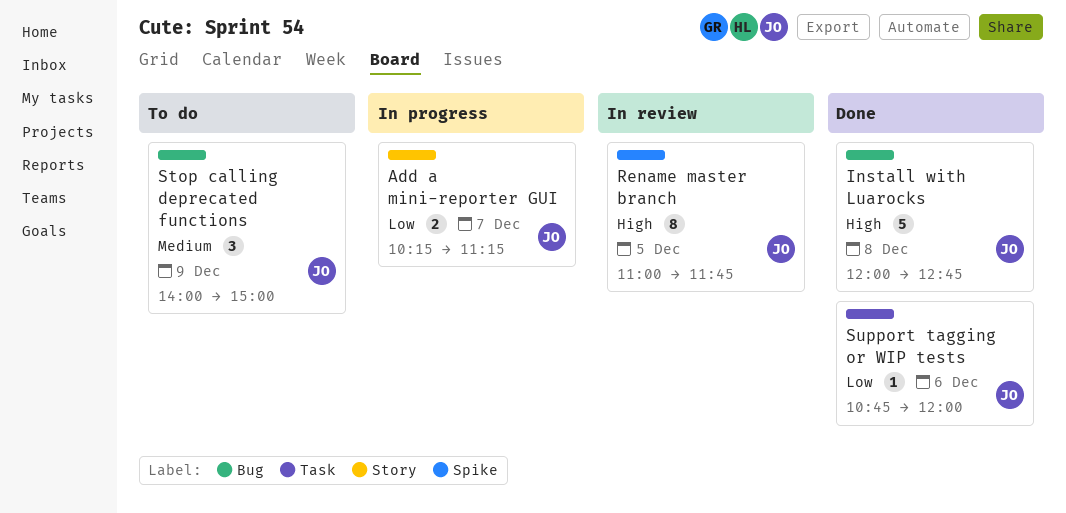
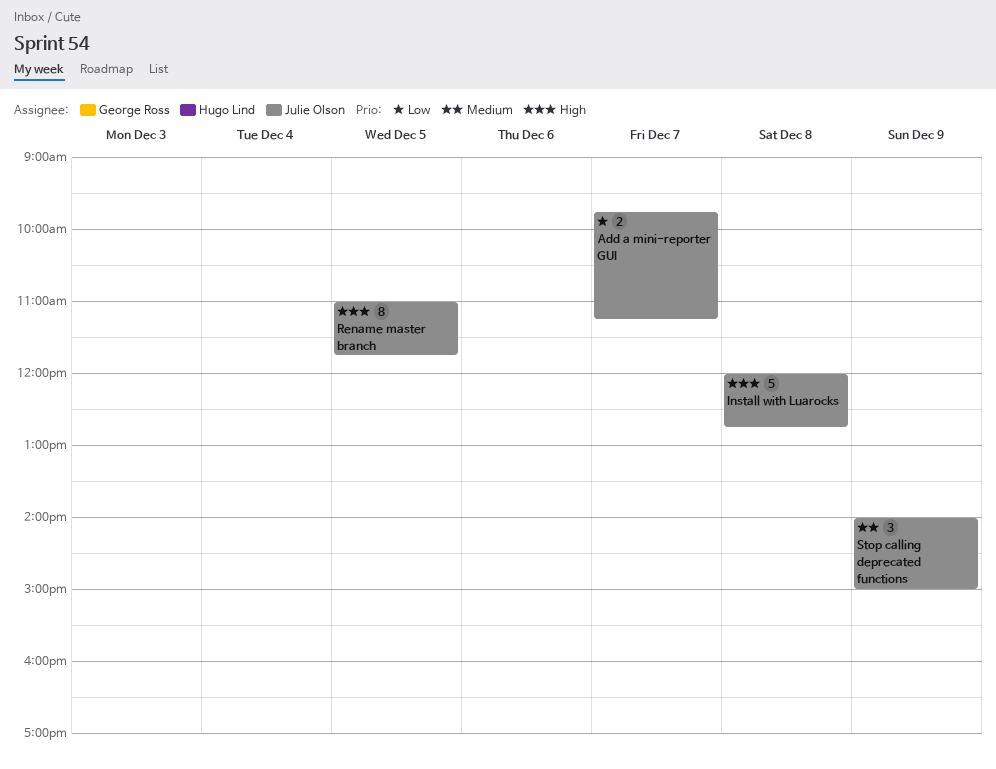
Add a mini-reporter GUI, begins: 10:15 -> 09:45
Support tagging or WIP tests: present -> none

